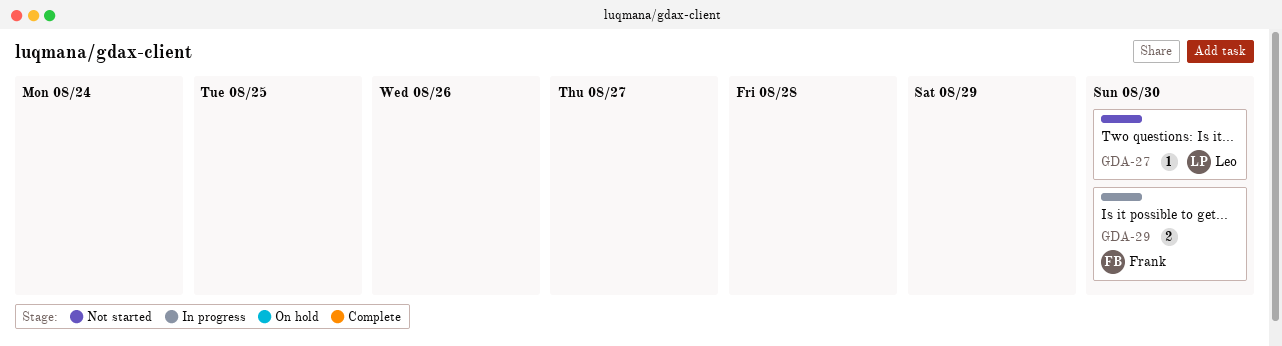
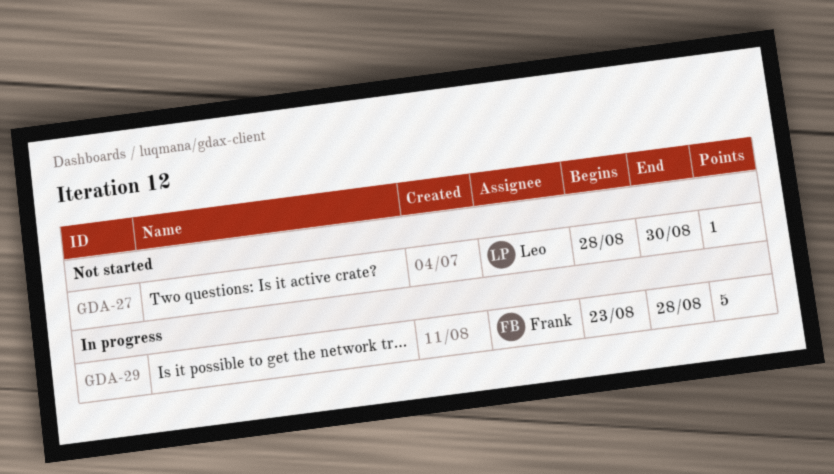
GDA-29, estimate: 2 -> 5
GDA-29, due: Aug 30 -> Aug 28

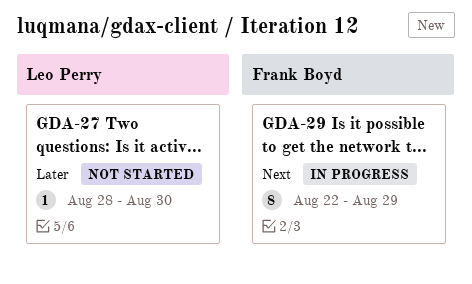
GDA-29, estimate: 5 -> 8
GDA-29, start: Aug 23 -> Aug 22
GDA-29, due: Aug 28 -> Aug 29

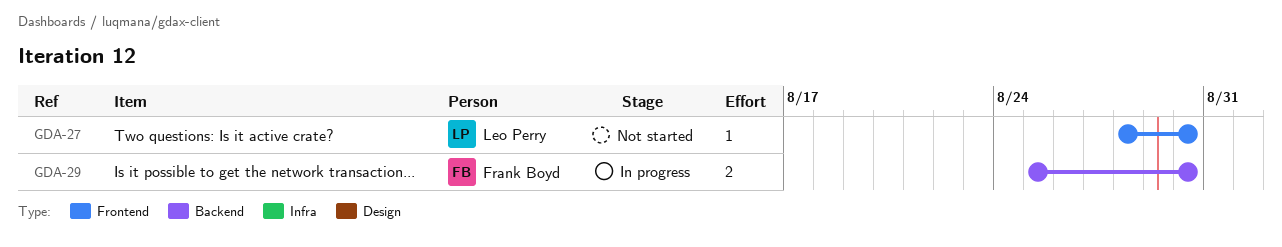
GDA-29, estimate: 8 -> 2
GDA-29, start: Aug 22 -> Aug 25
GDA-29, due: Aug 29 -> Aug 30

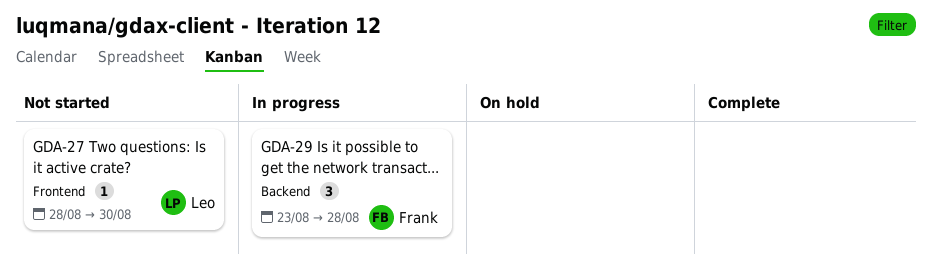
GDA-29, estimate: 2 -> 3
GDA-29, start: Aug 25 -> Aug 23
GDA-29, due: Aug 30 -> Aug 28

